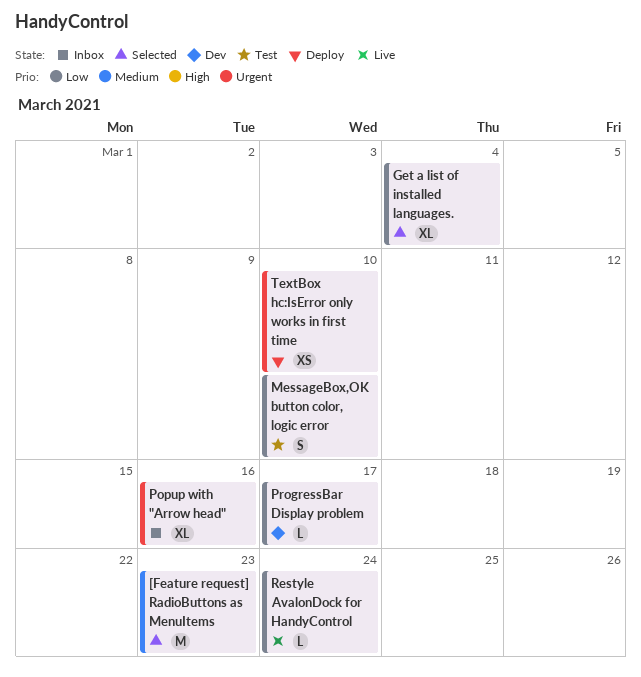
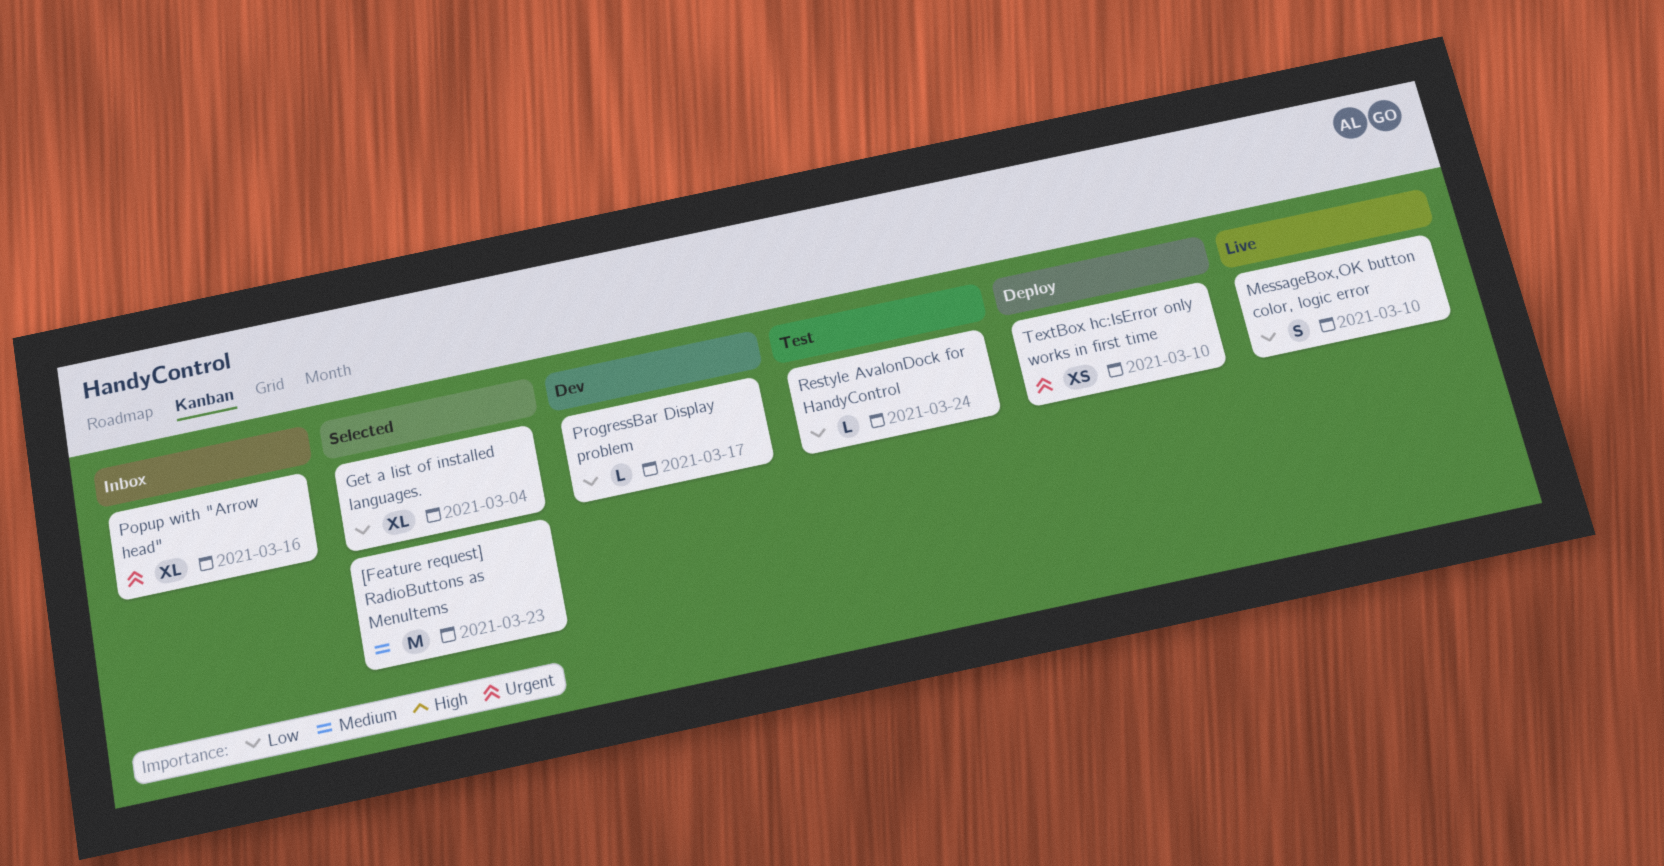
MessageBox,OK button color, logic error, status: Test -> Live
Restyle AvalonDock for HandyControl, status: Live -> Test

